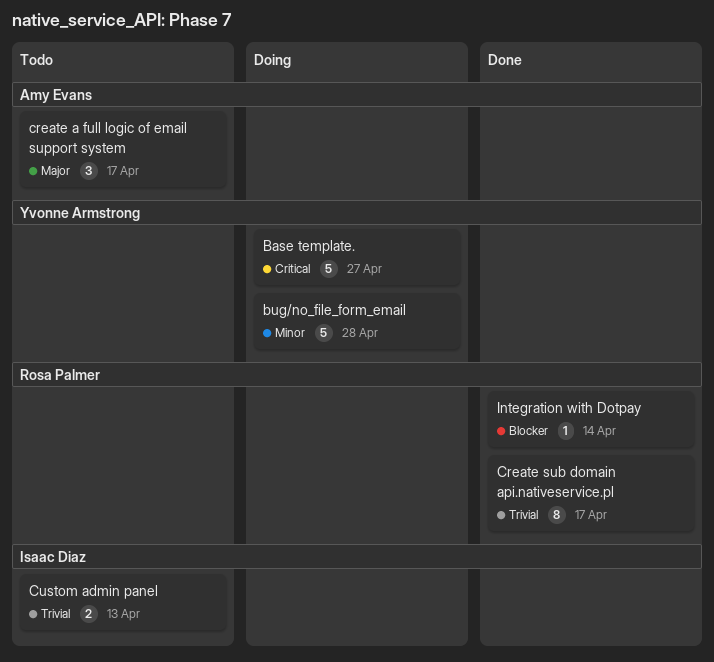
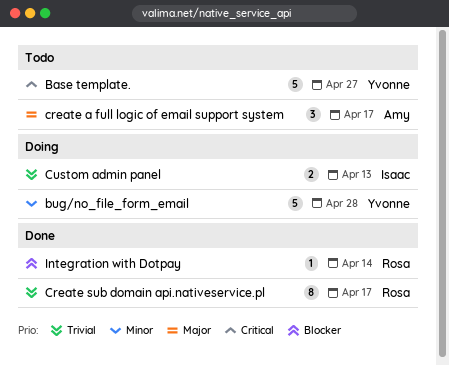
Base template., status: Doing -> Todo
Custom admin panel, status: Todo -> Doing

